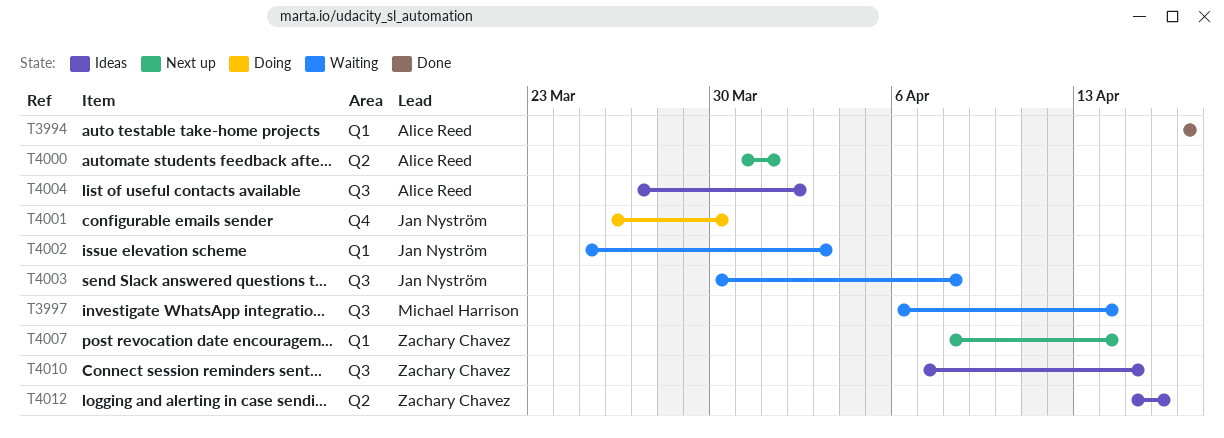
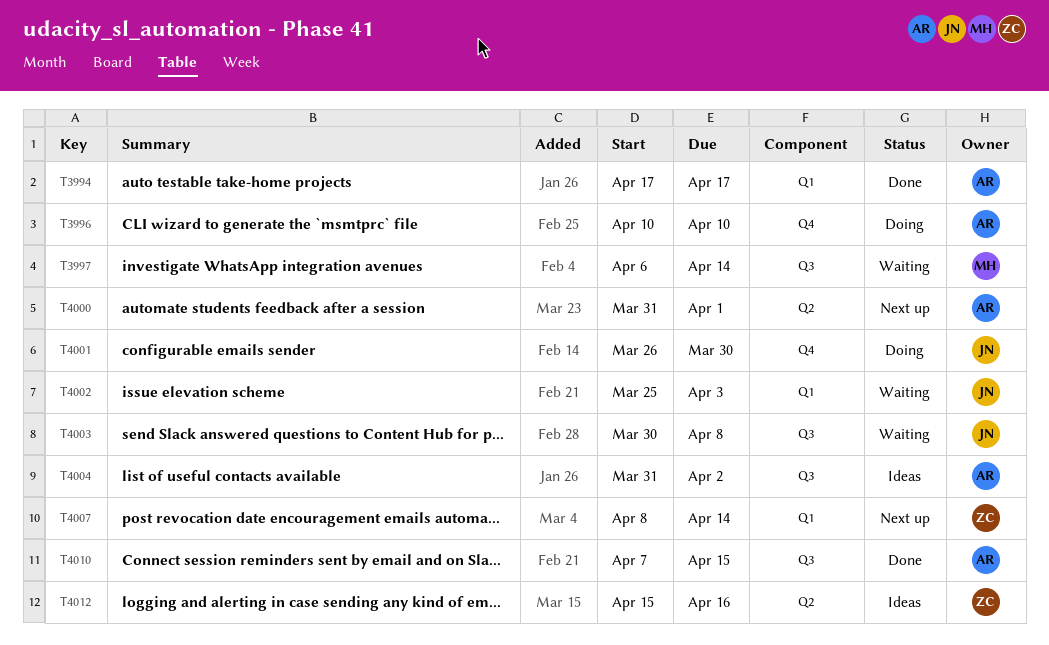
T3996: none -> present
T4004, start: Mar 27 -> Mar 31
T4010, status: Ideas -> Done
T4010, owner: Zachary Chavez -> Alice Reed

